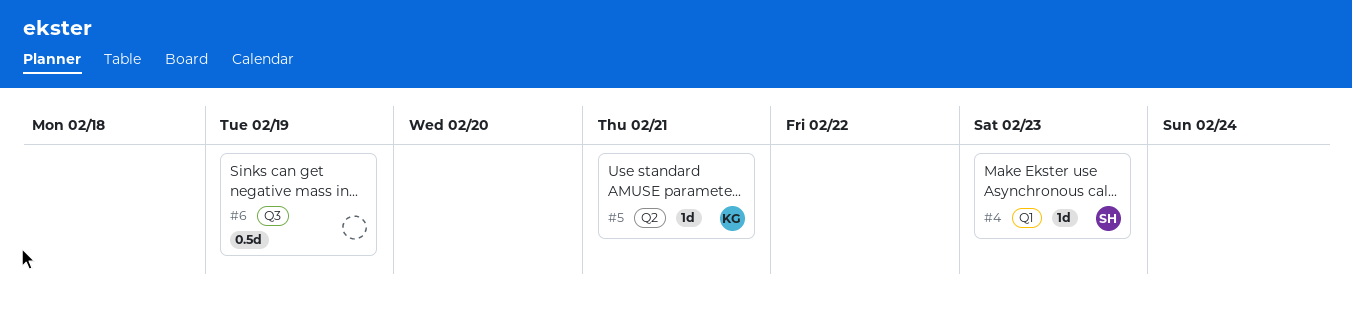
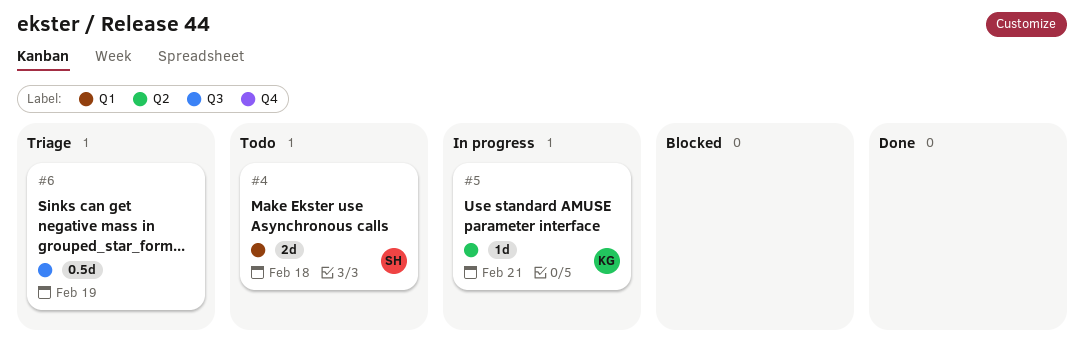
#4, estimate: 1d -> 2d
#4, due: Feb 23 -> Feb 18

